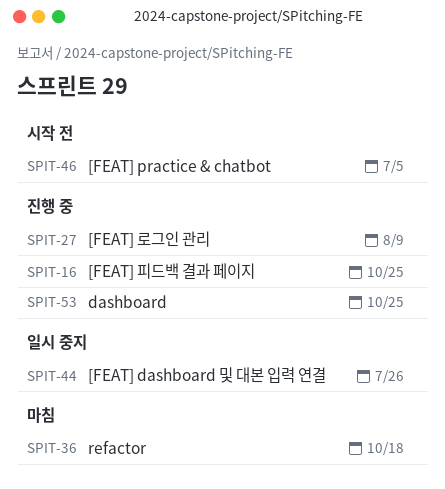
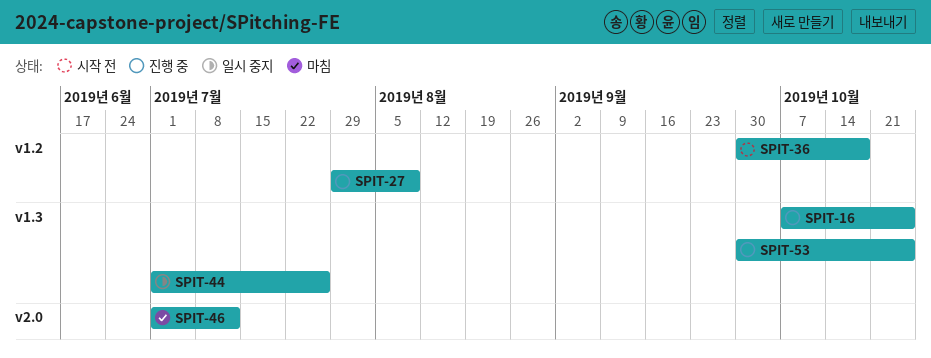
SPIT-36, status: 마침 -> 시작 전
SPIT-46, status: 시작 전 -> 마침
SPIT-46, due: Jul 5 -> Jul 12

